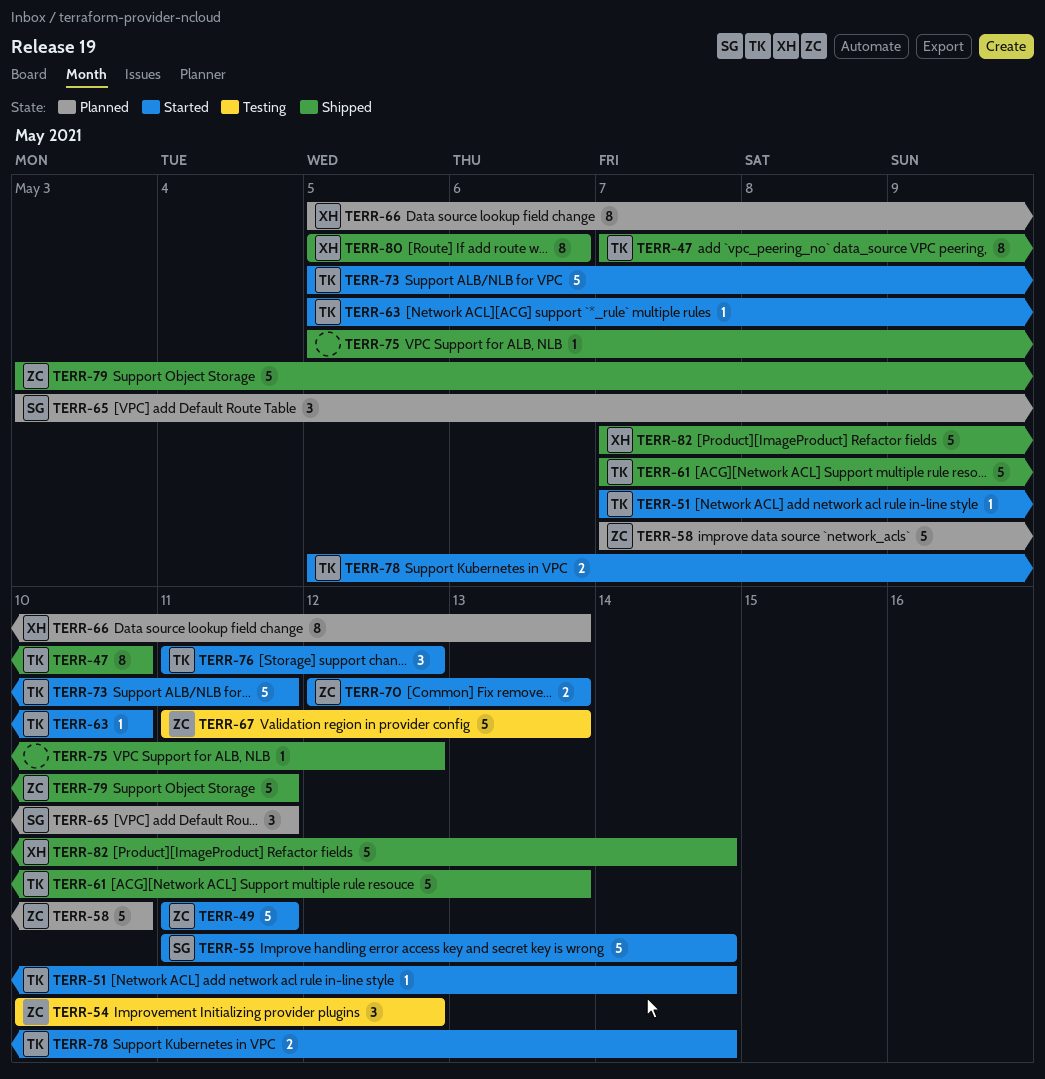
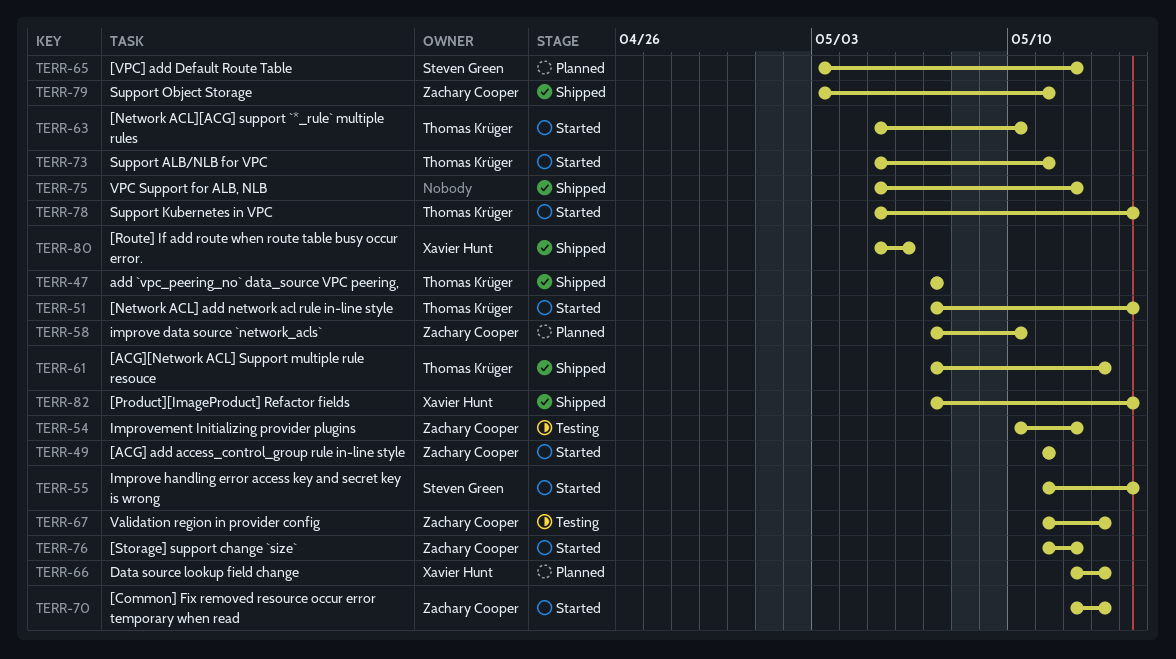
TERR-47, due: May 10 -> May 7
TERR-65, due: May 11 -> May 12
TERR-66, start: May 5 -> May 12
TERR-76, owner: Thomas Krüger -> Zachary Cooper

